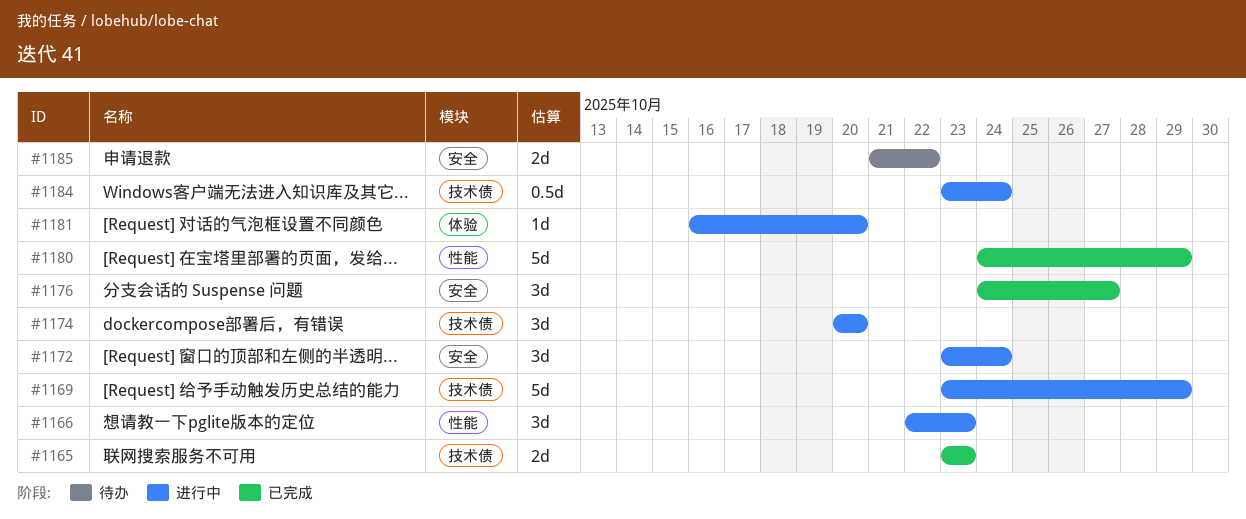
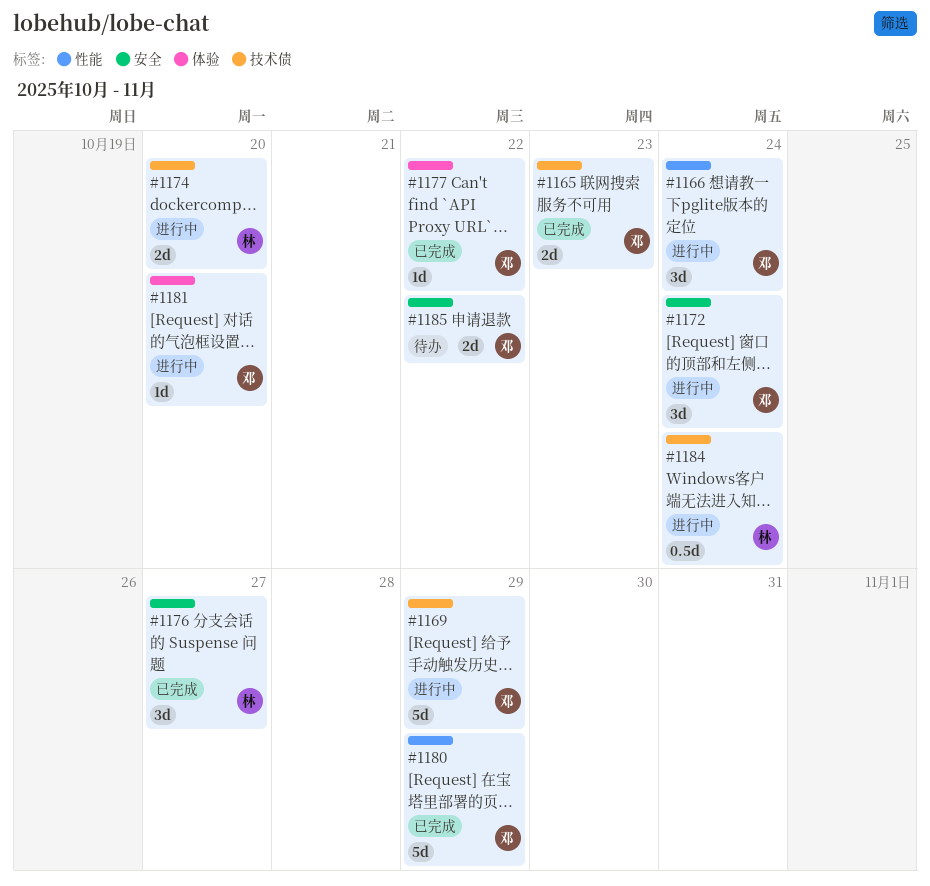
#1166, due: Oct 23 -> Oct 24
#1174, estimate: 3d -> 2d
#1177: none -> present

